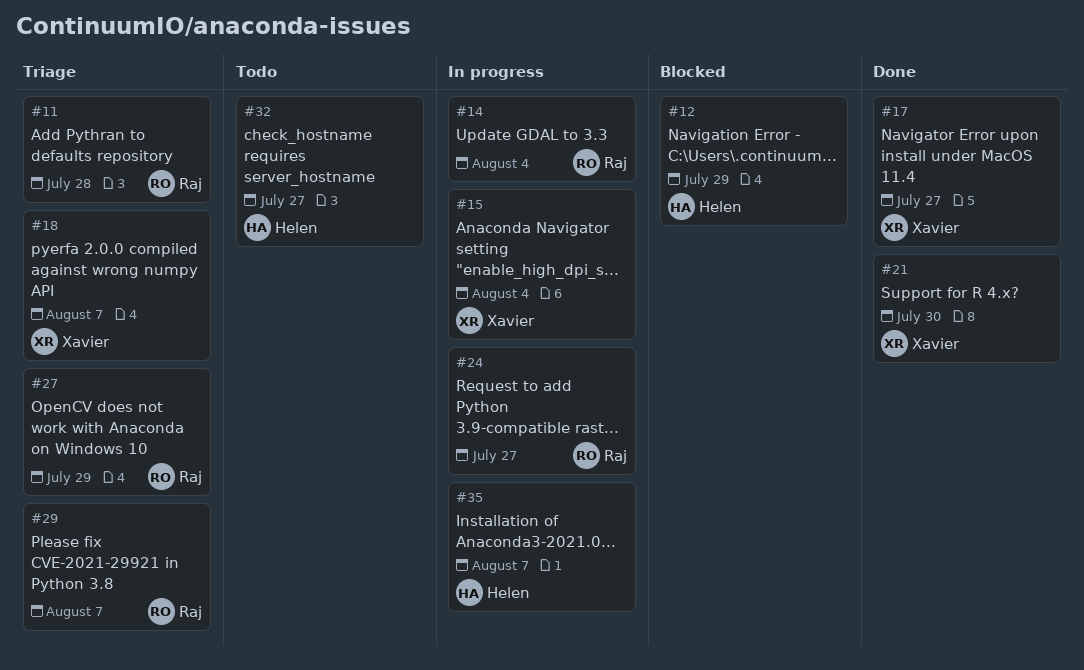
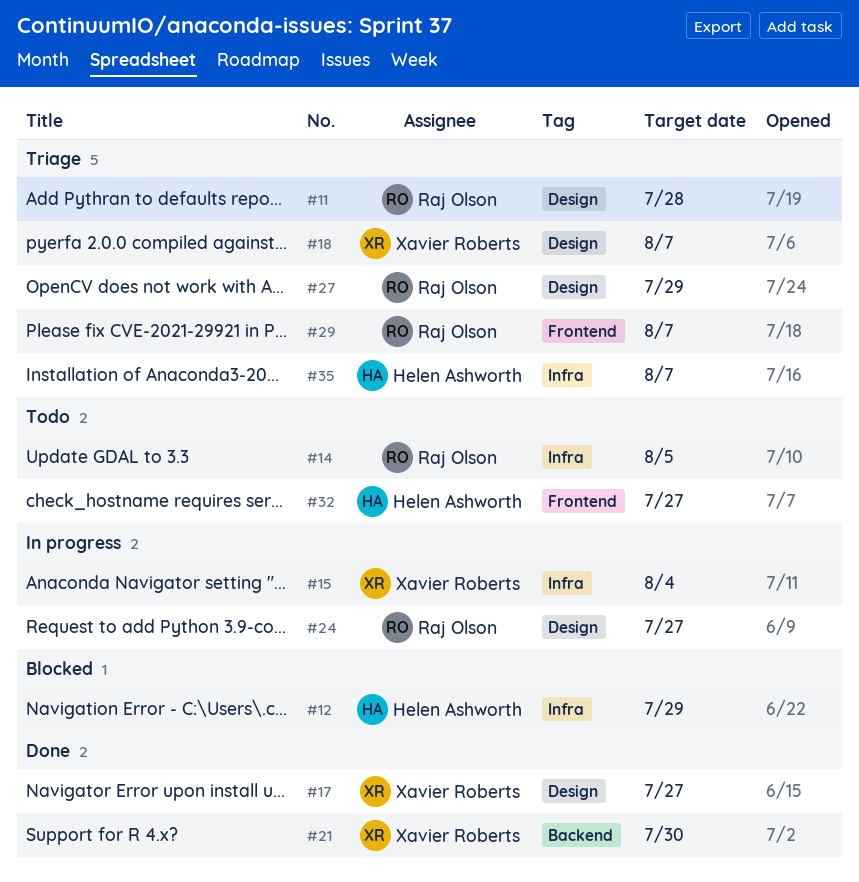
#14, status: In progress -> Todo
#14, due: Aug 4 -> Aug 5
#35, status: In progress -> Triage

